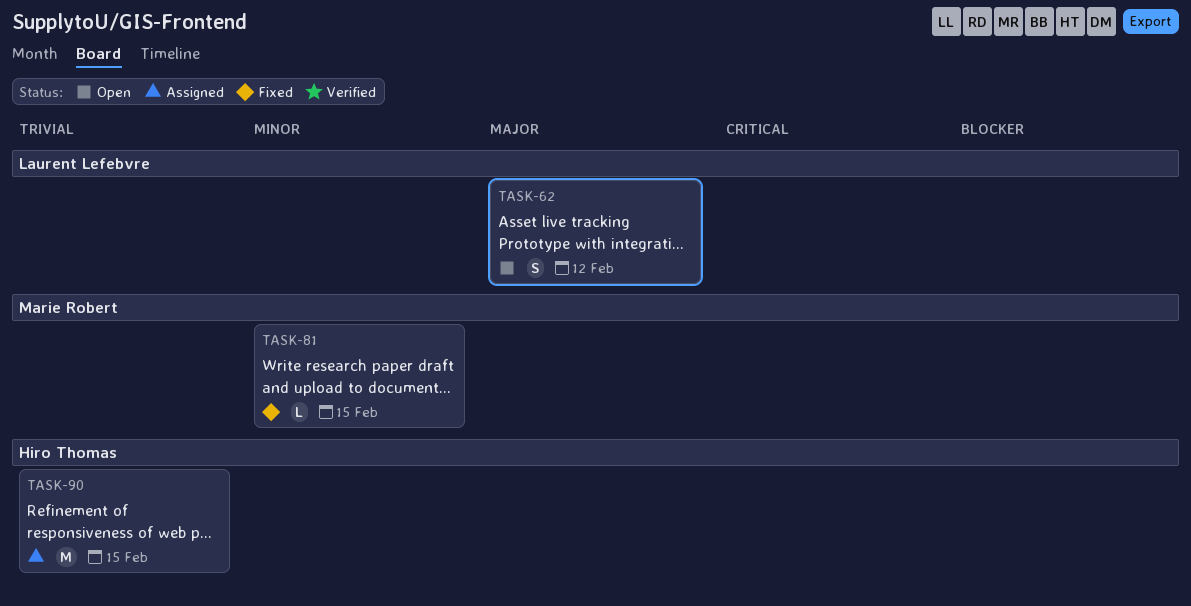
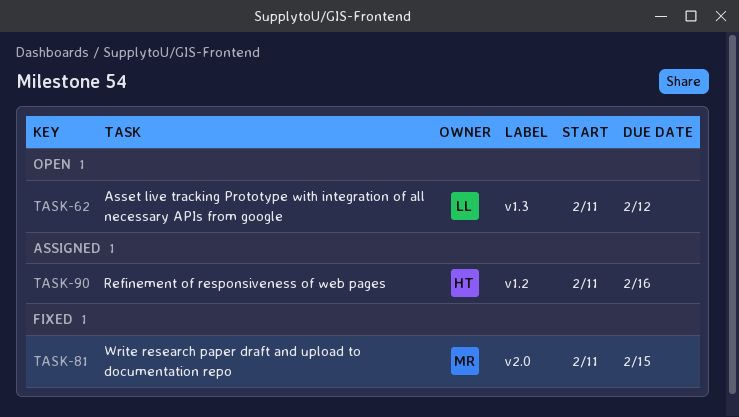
TASK-90, due: Feb 15 -> Feb 16

